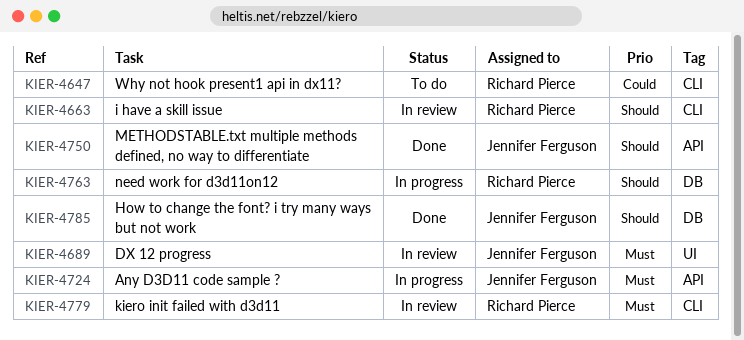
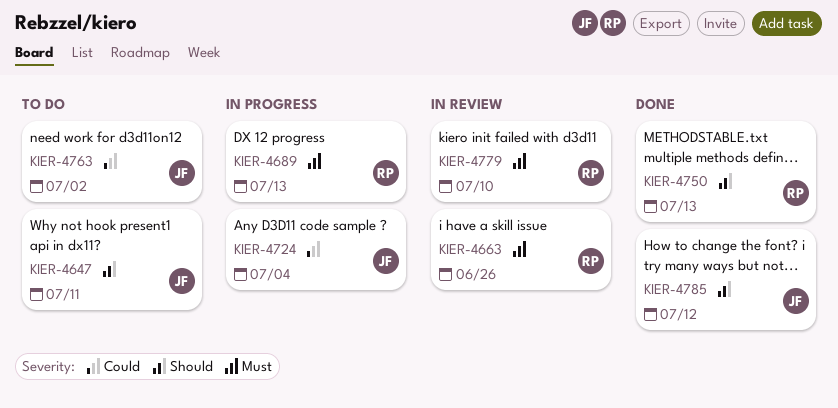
KIER-4647, owner: Richard Pierce -> Jennifer Ferguson
KIER-4647, priority: Could -> Should
KIER-4663, priority: Should -> Must
KIER-4689, status: In review -> In progress
KIER-4689, owner: Jennifer Ferguson -> Richard Pierce
KIER-4724, priority: Must -> Could
KIER-4750, owner: Jennifer Ferguson -> Richard Pierce
KIER-4763, status: In progress -> To do
KIER-4763, owner: Richard Pierce -> Jennifer Ferguson
KIER-4763, priority: Should -> Could

